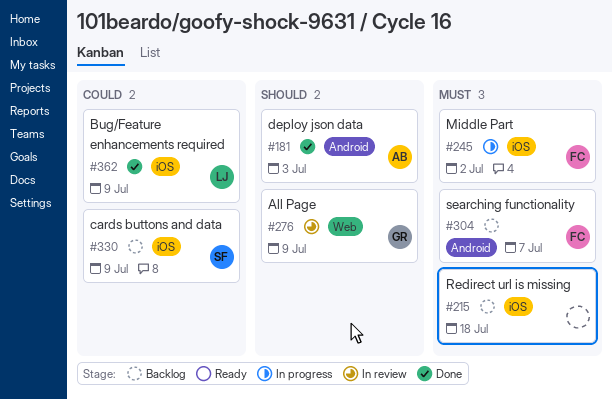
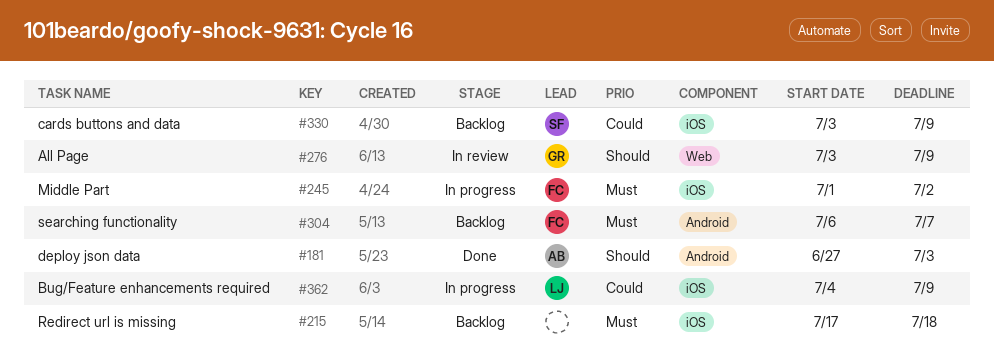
#362, status: Done -> In progress

